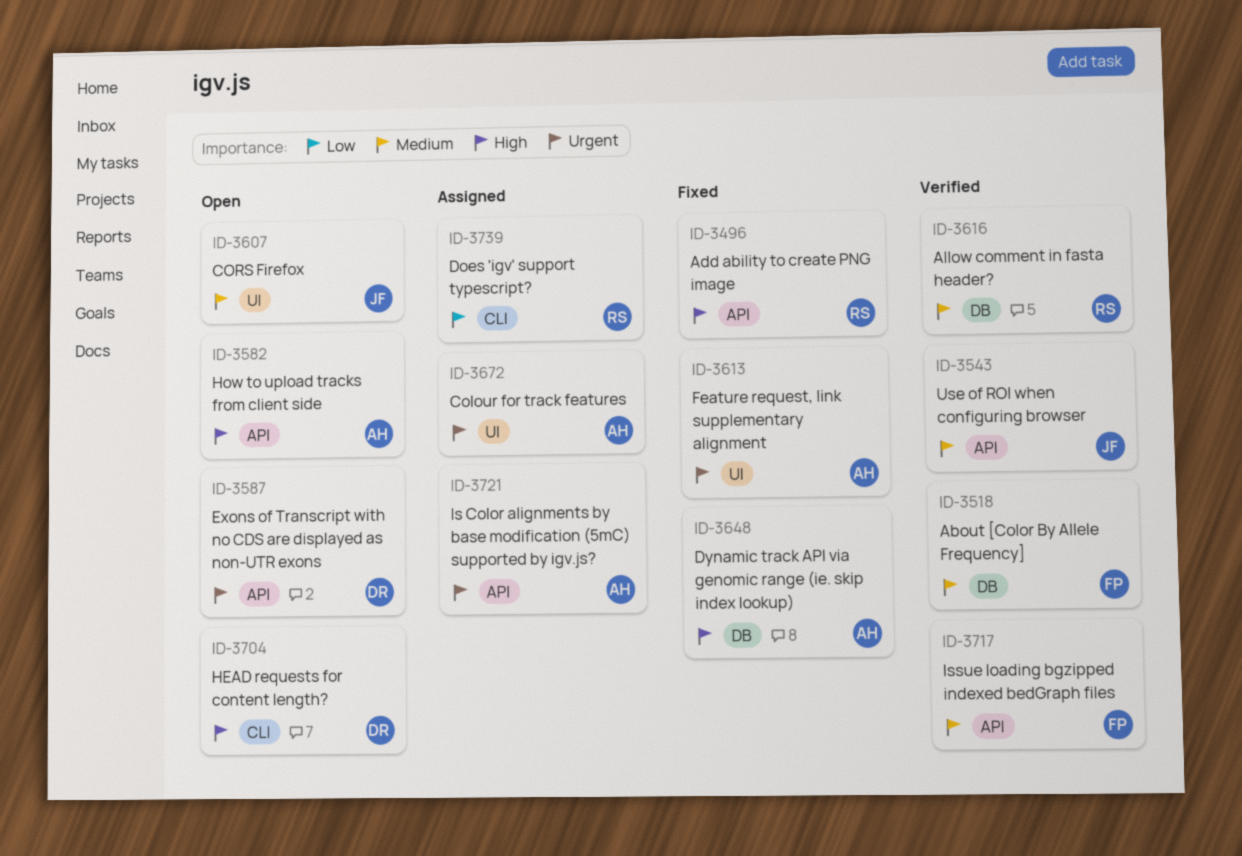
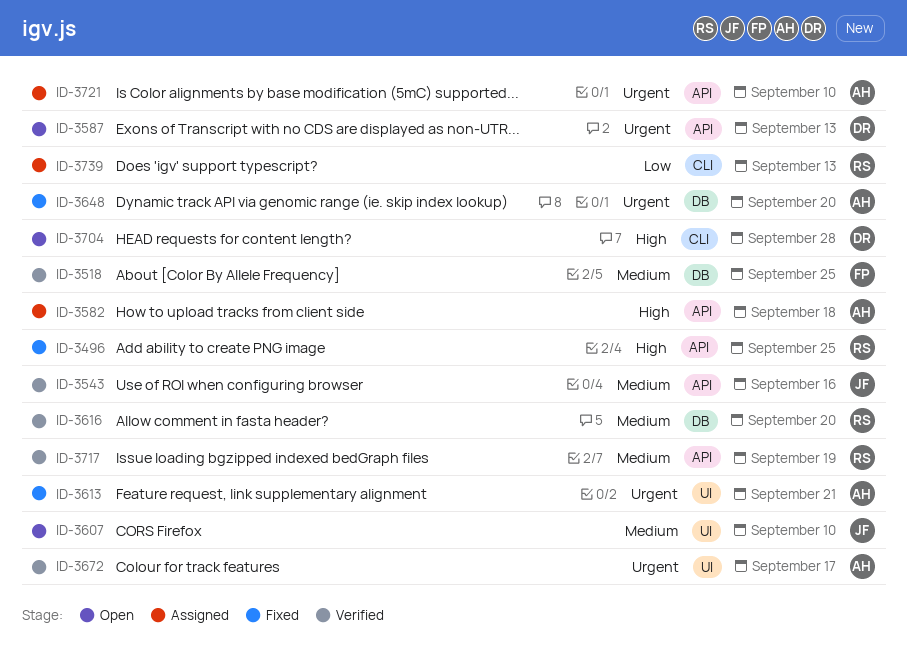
ID-3582, status: Open -> Assigned
ID-3648, priority: High -> Urgent
ID-3672, status: Assigned -> Verified
ID-3717, owner: FP -> RS

